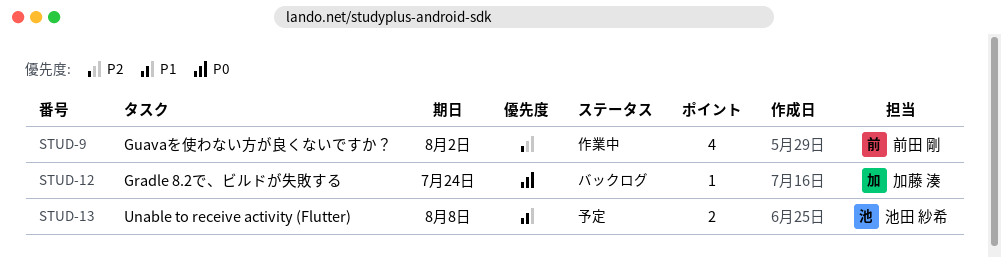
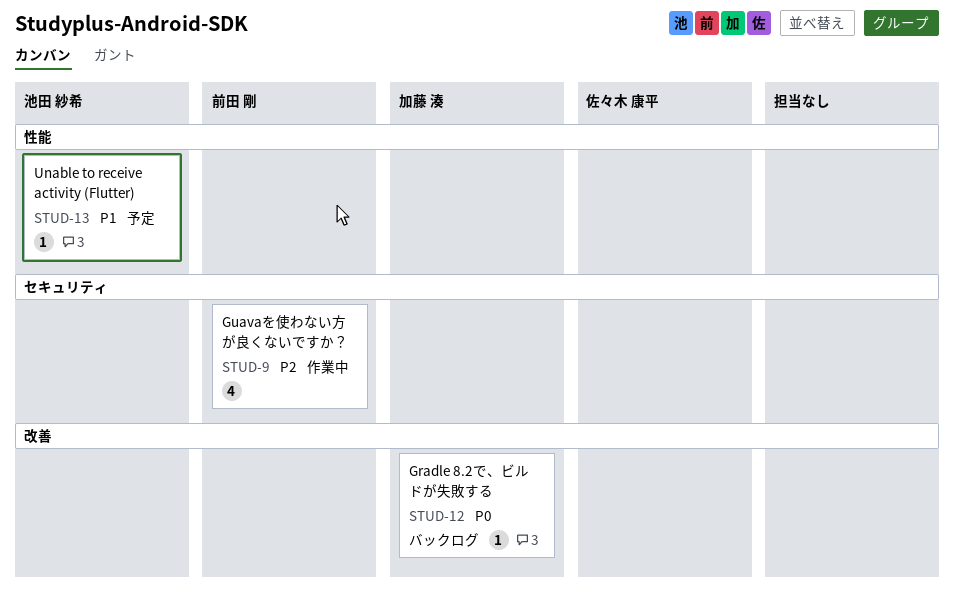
STUD-13, estimate: 2 -> 1

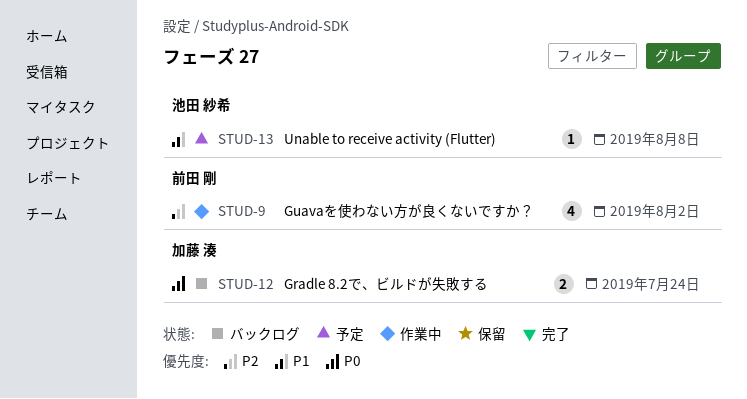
STUD-12, estimate: 1 -> 2

